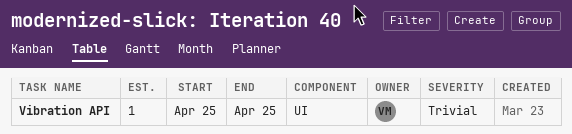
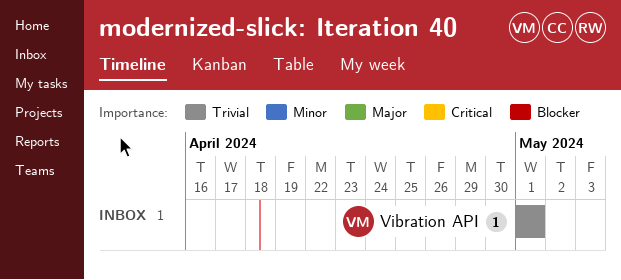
Vibration API, start: Apr 25 -> May 1
Vibration API, due: Apr 25 -> May 1

